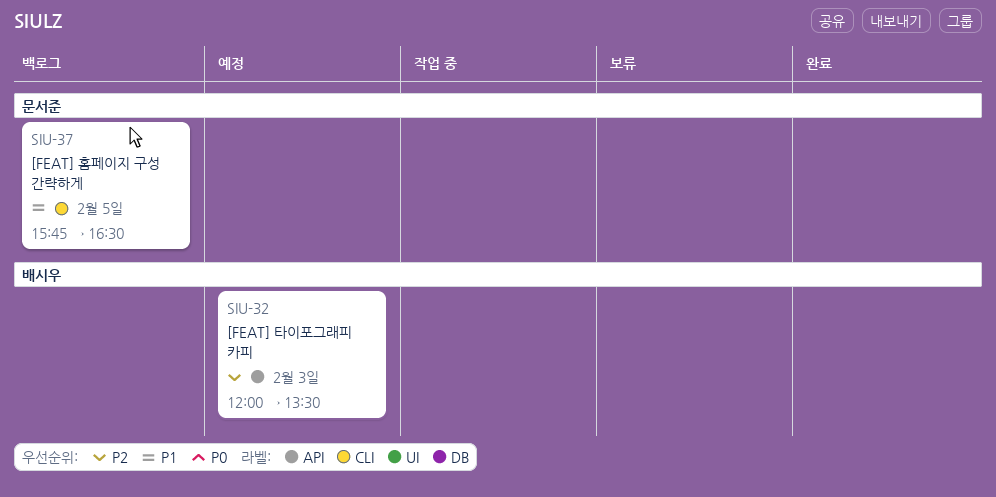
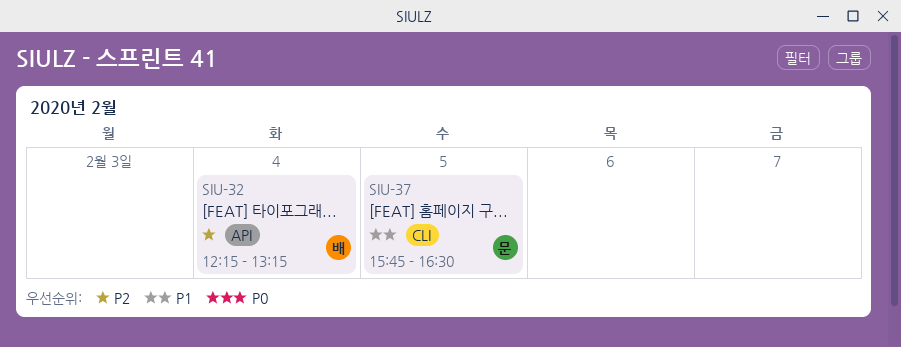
SIU-32, day: Feb 3 -> Feb 4
SIU-32, begins: 12:00 -> 12:15
SIU-32, ends: 13:30 -> 13:15

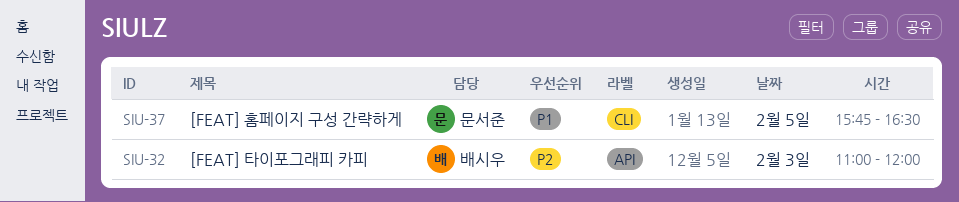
SIU-32, day: Feb 4 -> Feb 3
SIU-32, begins: 12:15 -> 11:00
SIU-32, ends: 13:15 -> 12:00

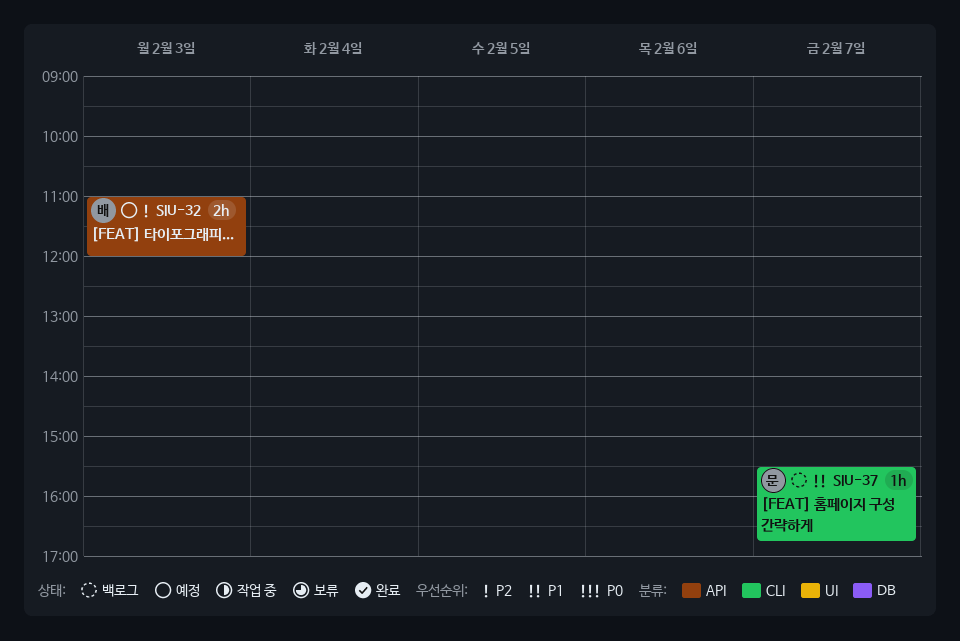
SIU-37, day: Feb 5 -> Feb 7
SIU-37, begins: 15:45 -> 15:30
SIU-37, ends: 16:30 -> 16:45

